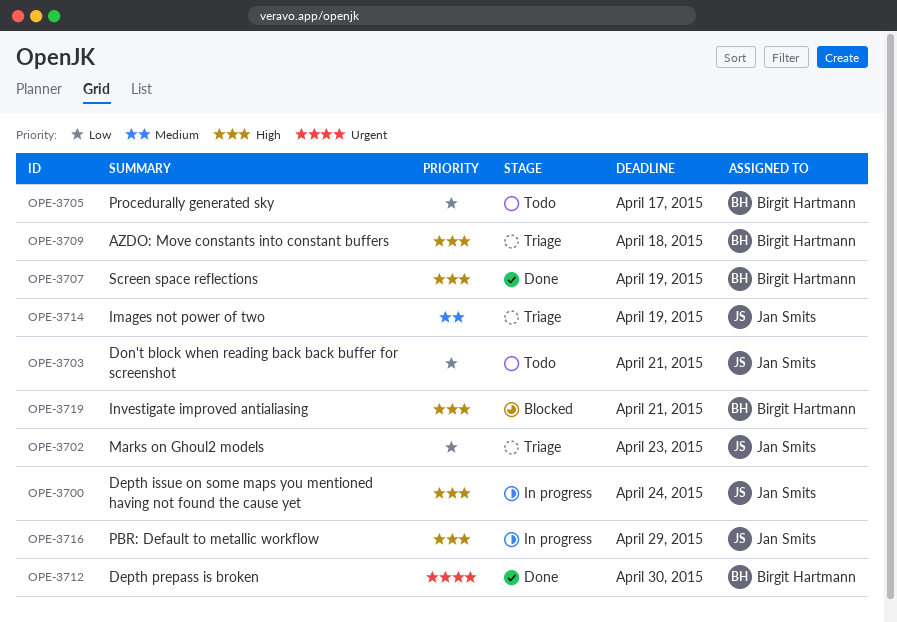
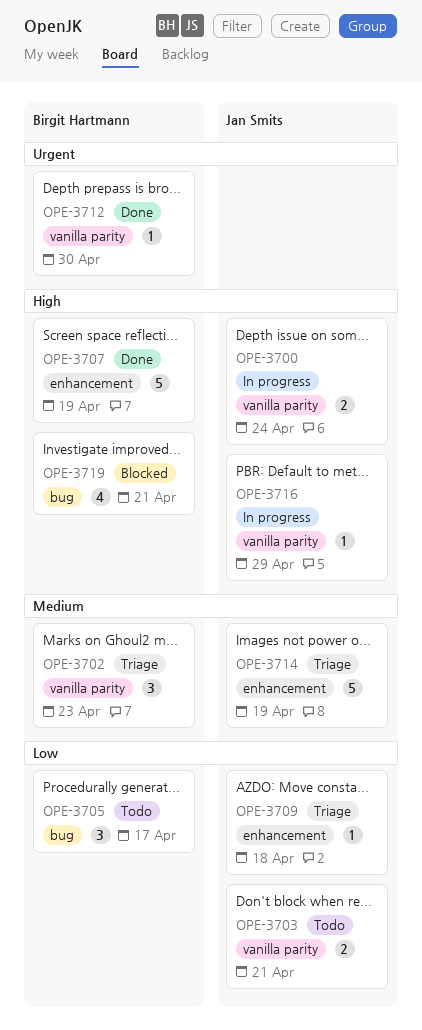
OPE-3702, owner: Jan Smits -> Birgit Hartmann
OPE-3702, priority: Low -> Medium
OPE-3709, owner: Birgit Hartmann -> Jan Smits
OPE-3709, priority: High -> Low

